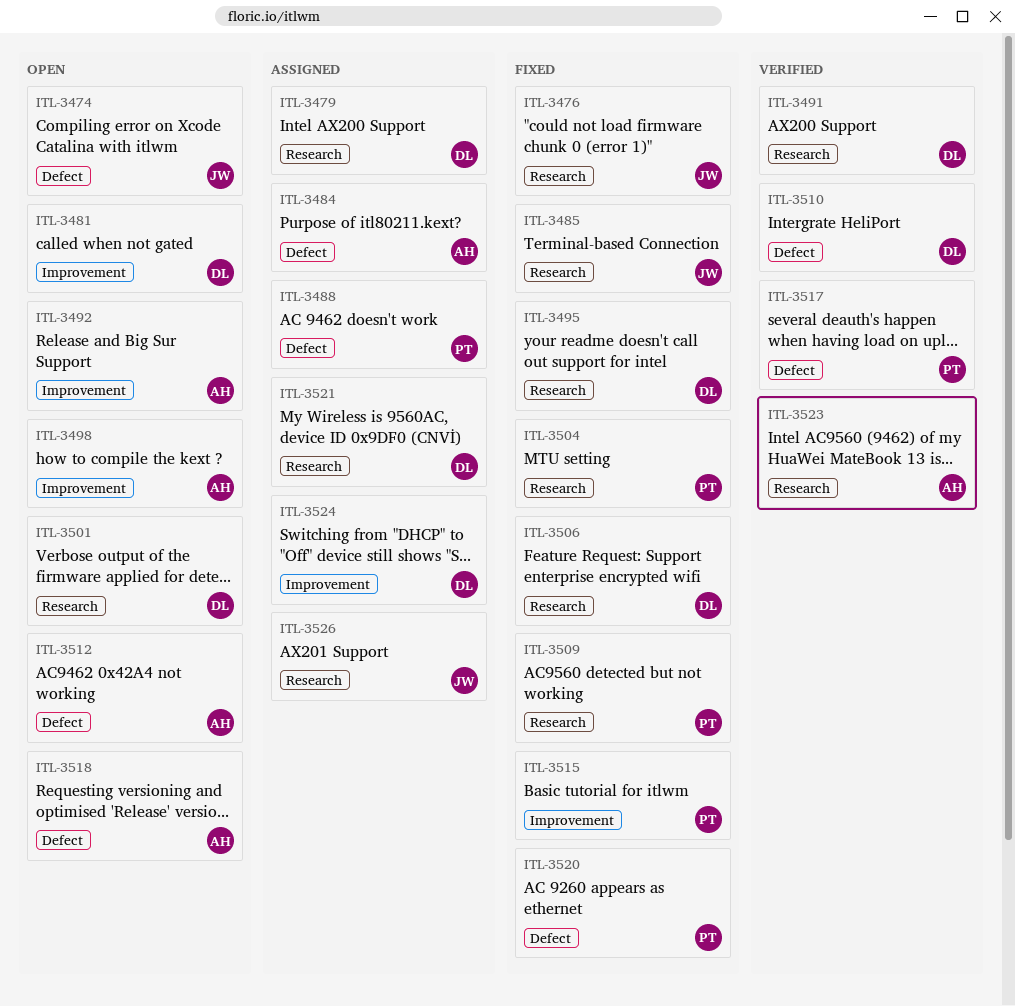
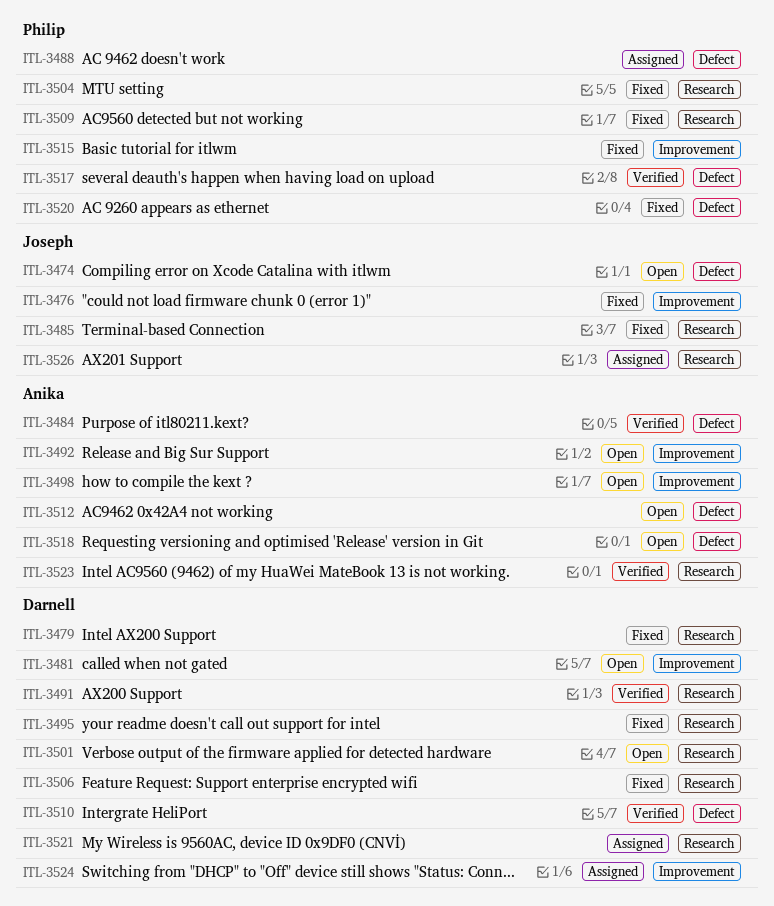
ITL-3476, label: Research -> Improvement
ITL-3479, status: Assigned -> Fixed
ITL-3484, status: Assigned -> Verified

